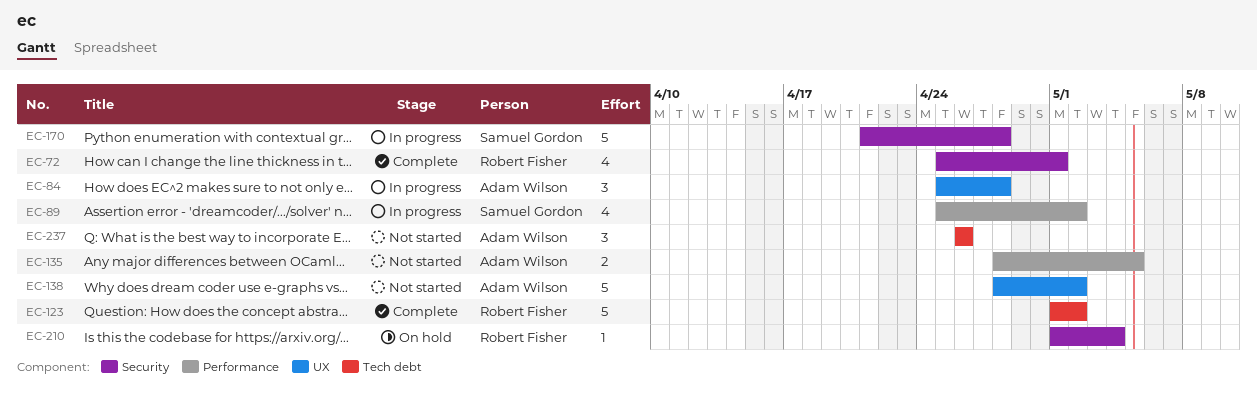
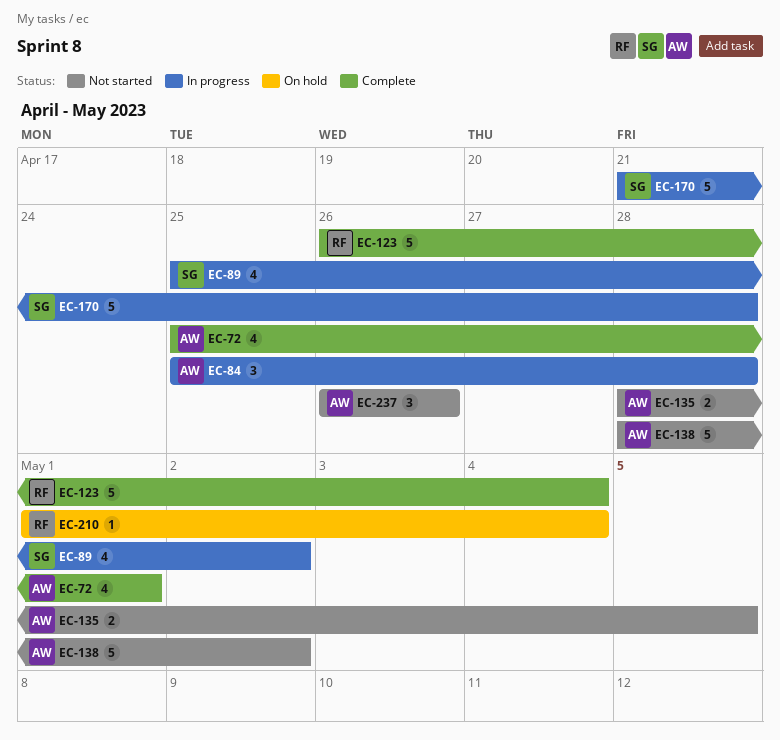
EC-72, owner: Robert Fisher -> Adam Wilson
EC-123, start: May 1 -> Apr 26
EC-123, due: May 2 -> May 4

